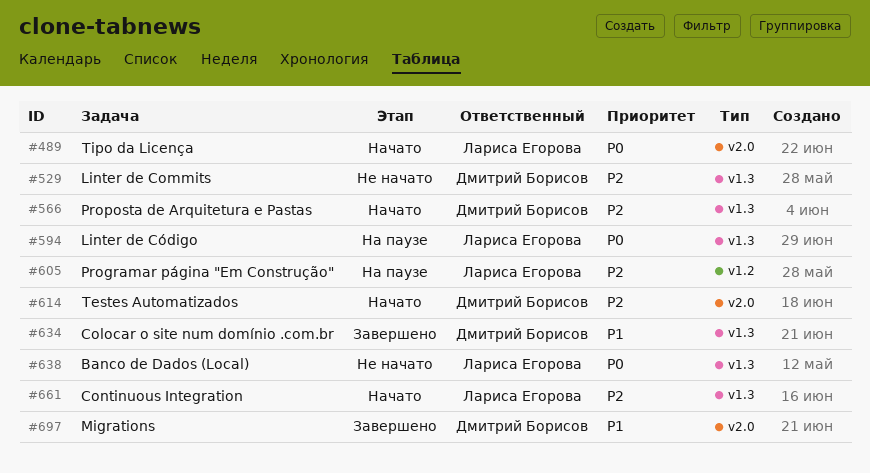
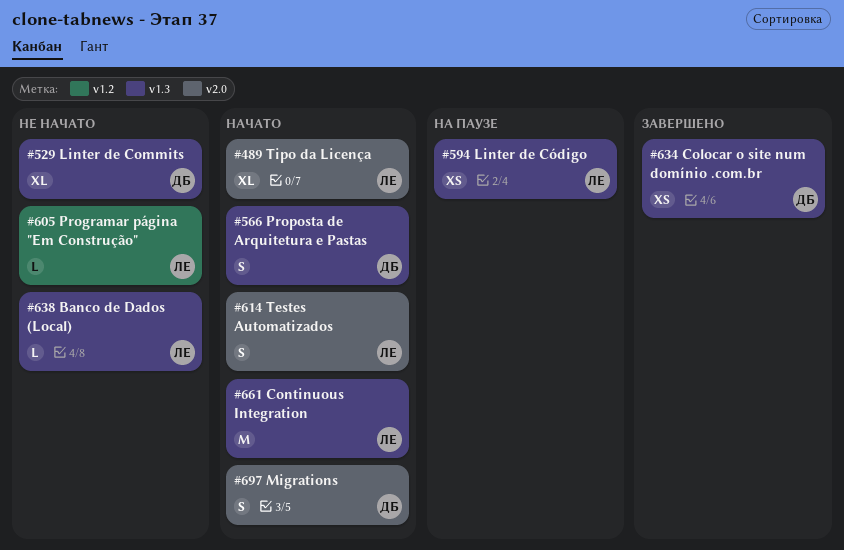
#605, status: На паузе -> Не начато
#614, owner: Дмитрий Борисов -> Лариса Егорова
#697, status: Завершено -> Начато

